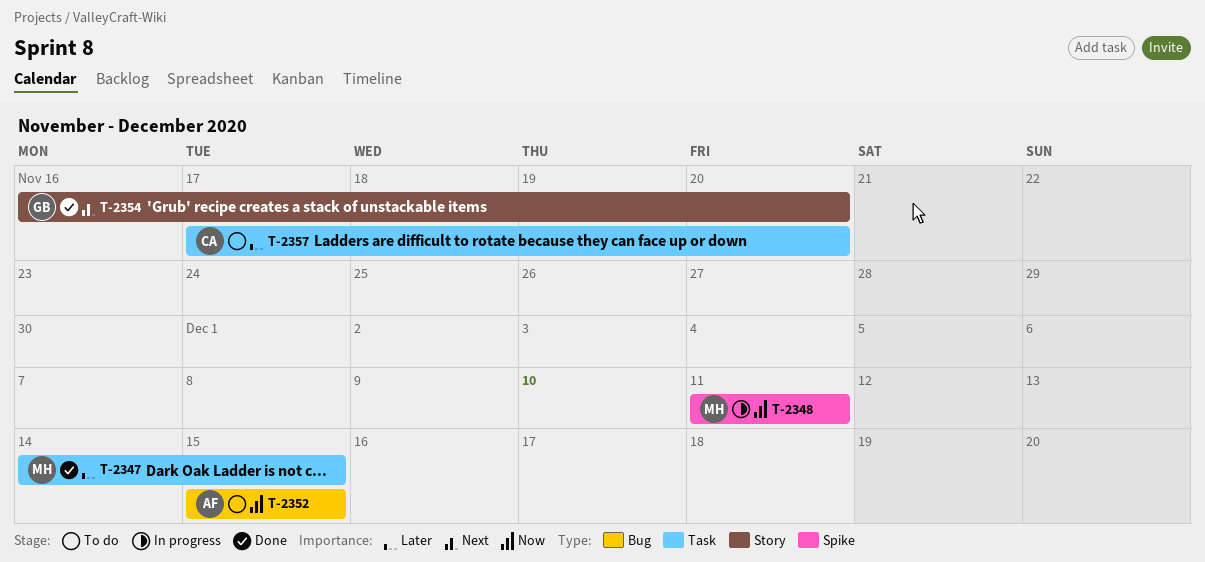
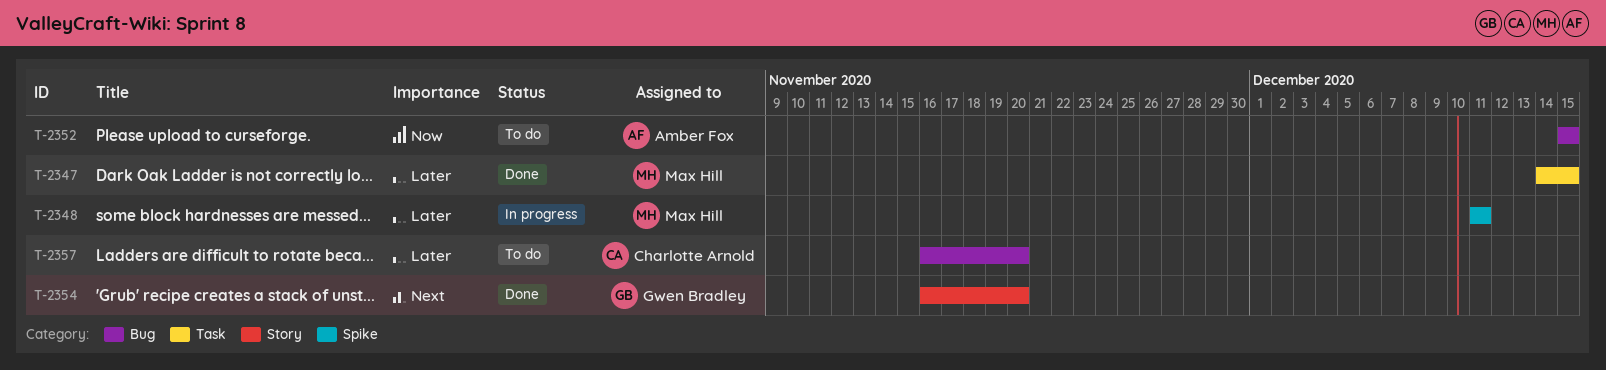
T-2348, priority: Now -> Later
T-2357, label: Task -> Bug
T-2357, start: Nov 17 -> Nov 16

